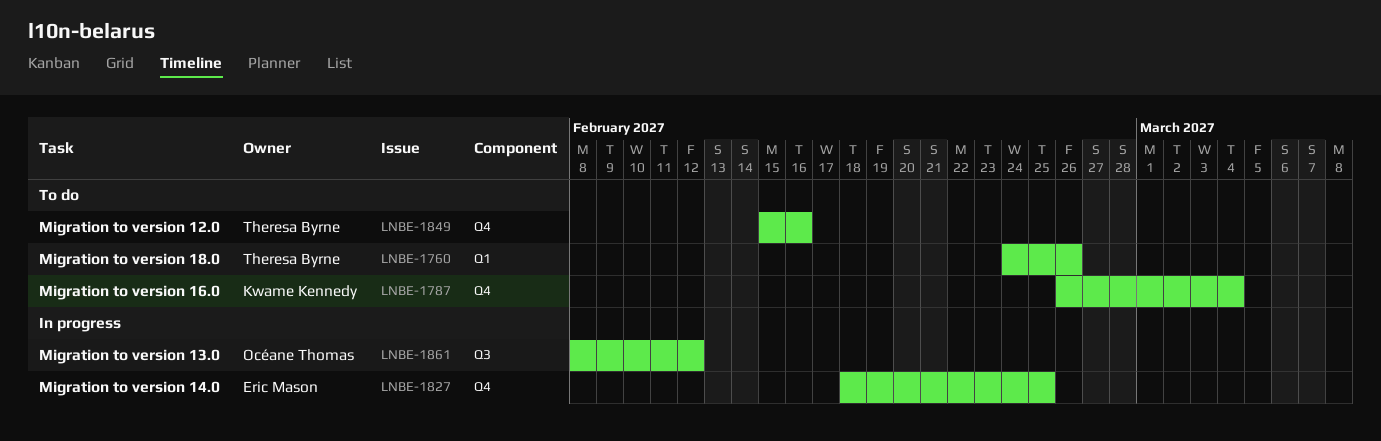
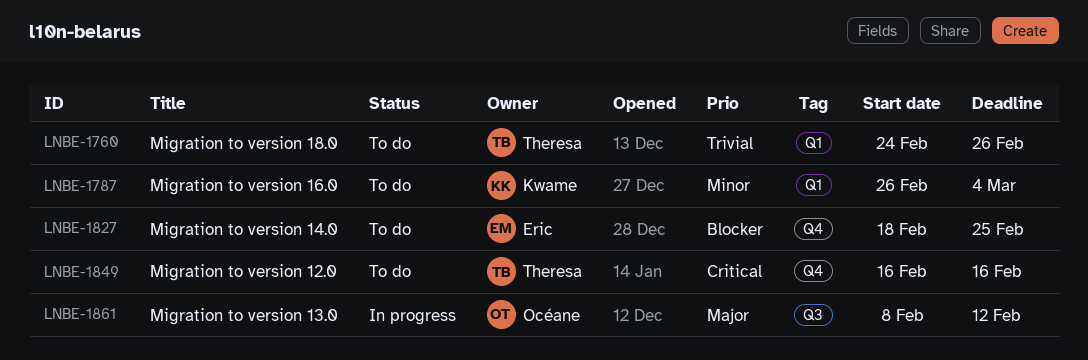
LNBE-1787, label: Q4 -> Q1
LNBE-1827, status: In progress -> To do
LNBE-1849, start: Feb 15 -> Feb 16

